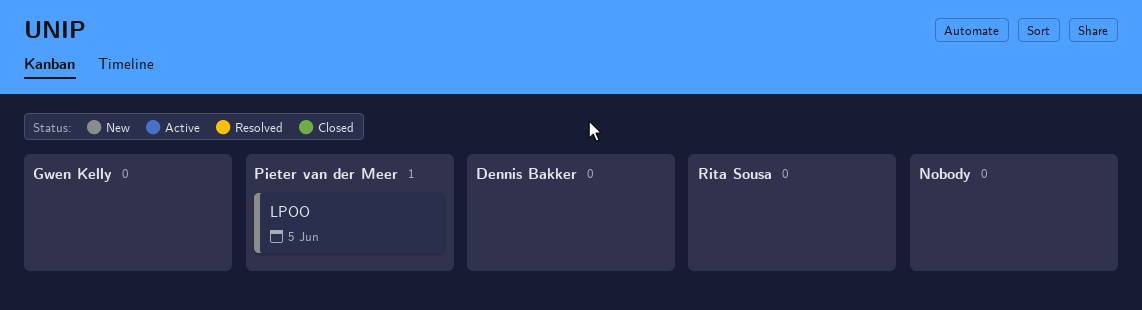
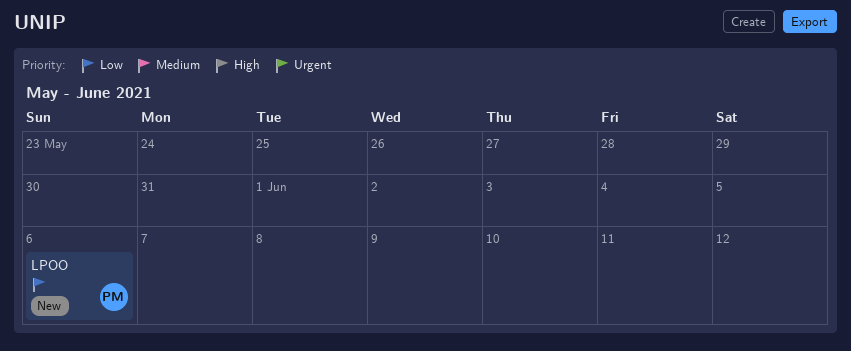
LPOO, due: Jun 5 -> Jun 6

